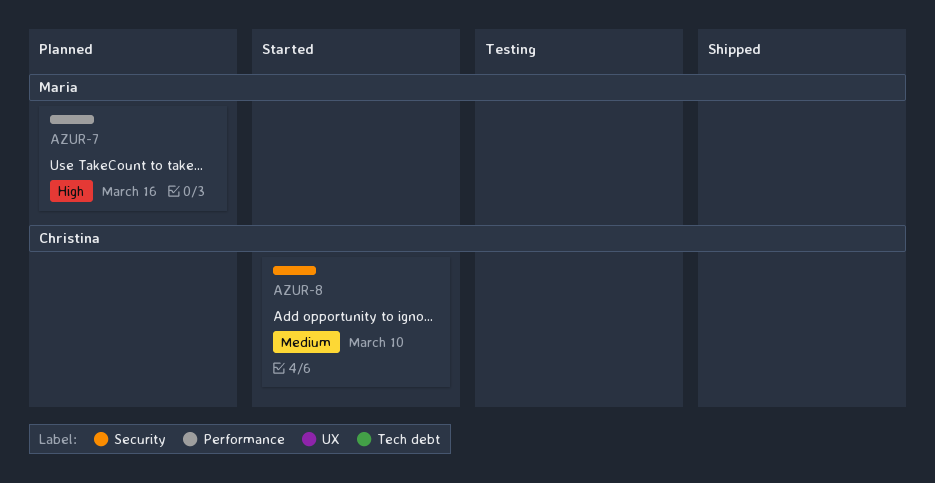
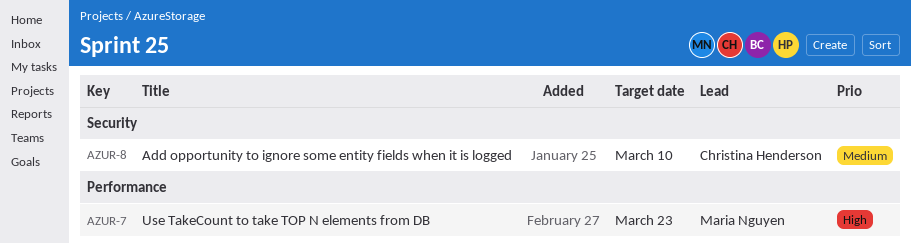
AZUR-7, due: Mar 16 -> Mar 23

